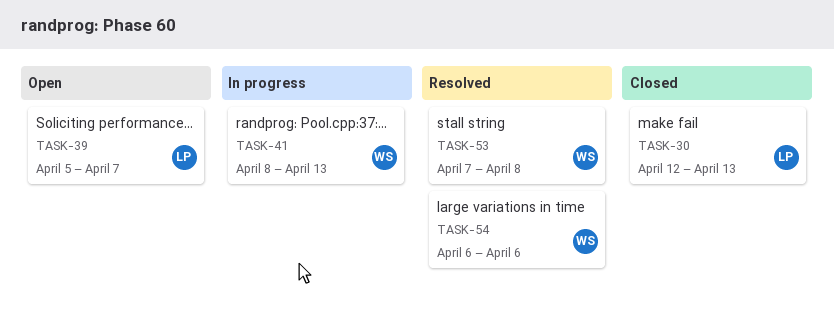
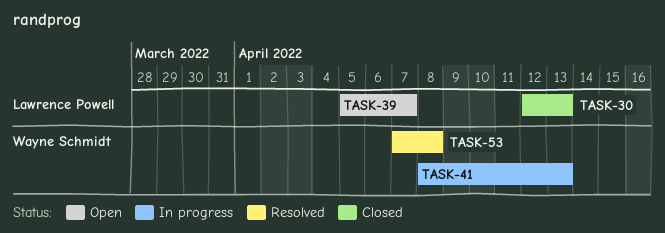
TASK-54: present -> none

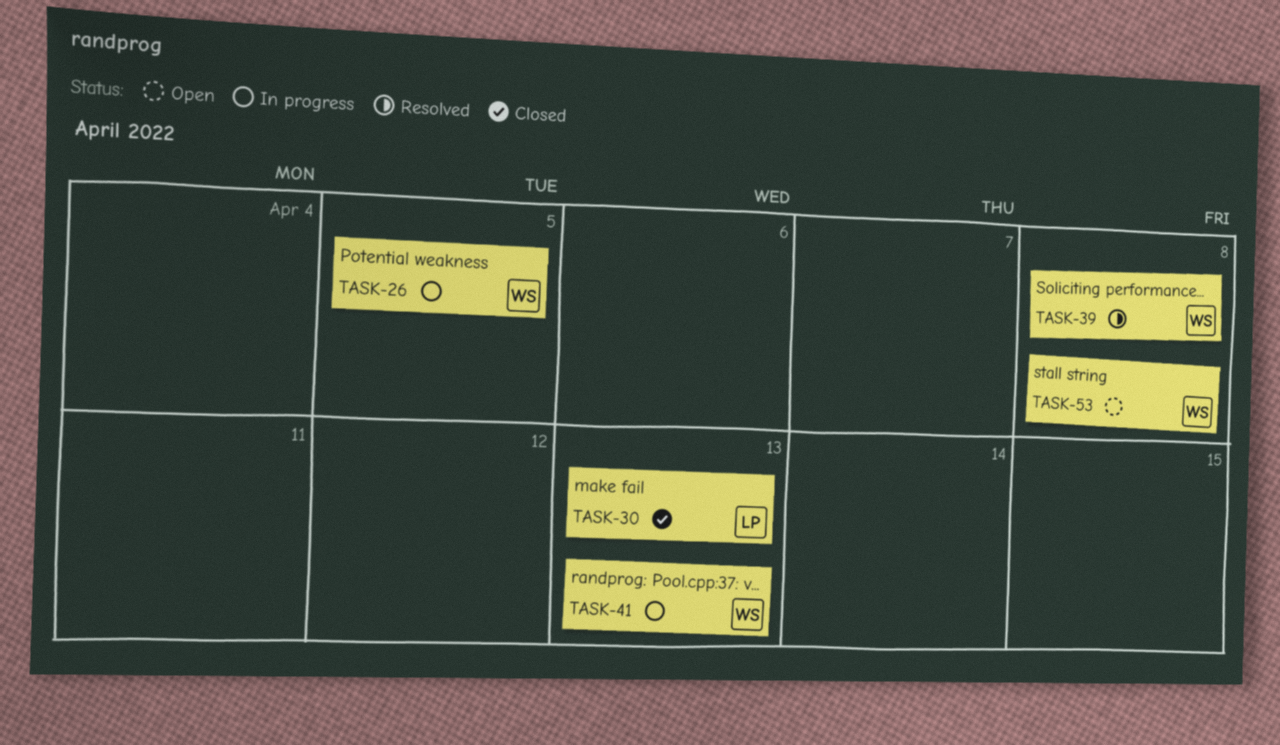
TASK-26: none -> present
TASK-39, status: Open -> Resolved
TASK-39, owner: Lawrence Powell -> Wayne Schmidt
TASK-39, due: Apr 7 -> Apr 8
TASK-53, status: Resolved -> Open

